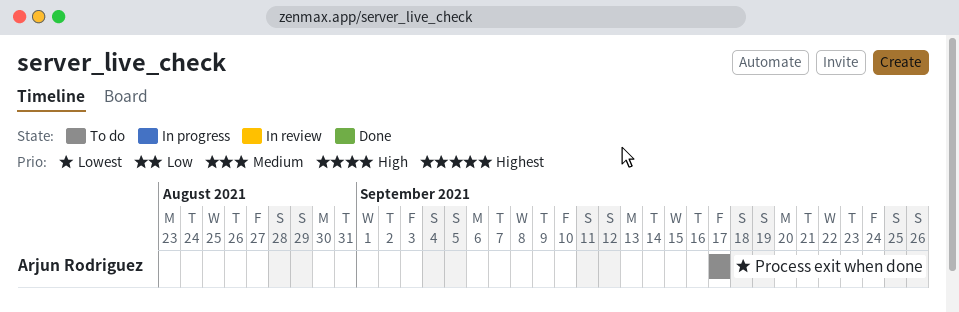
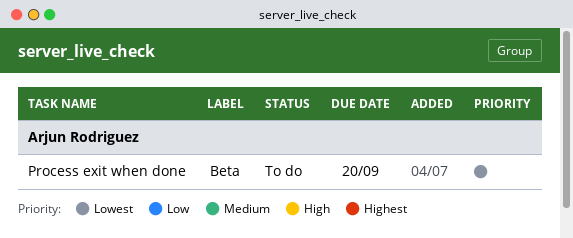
Process exit when done, due: Sep 17 -> Sep 20

